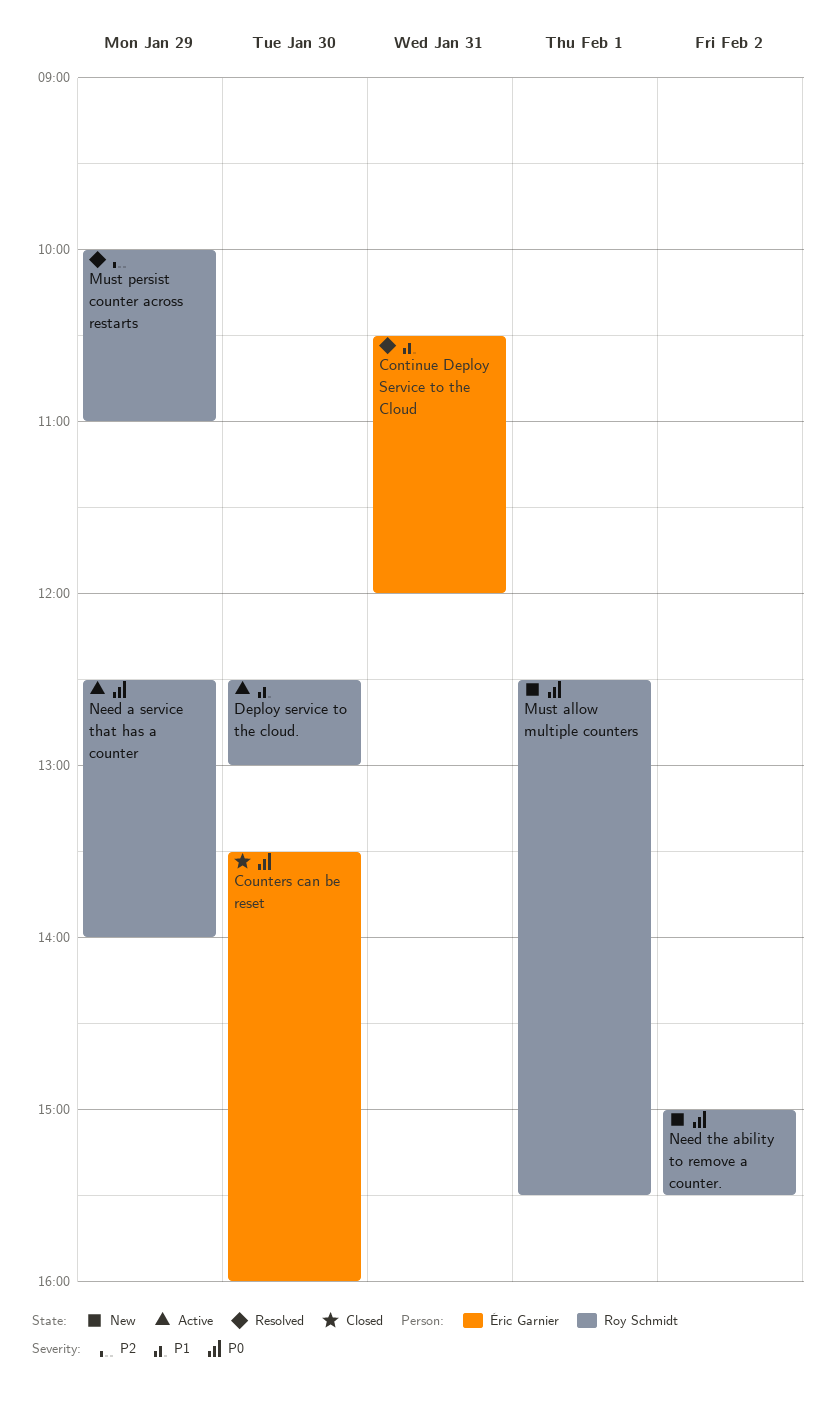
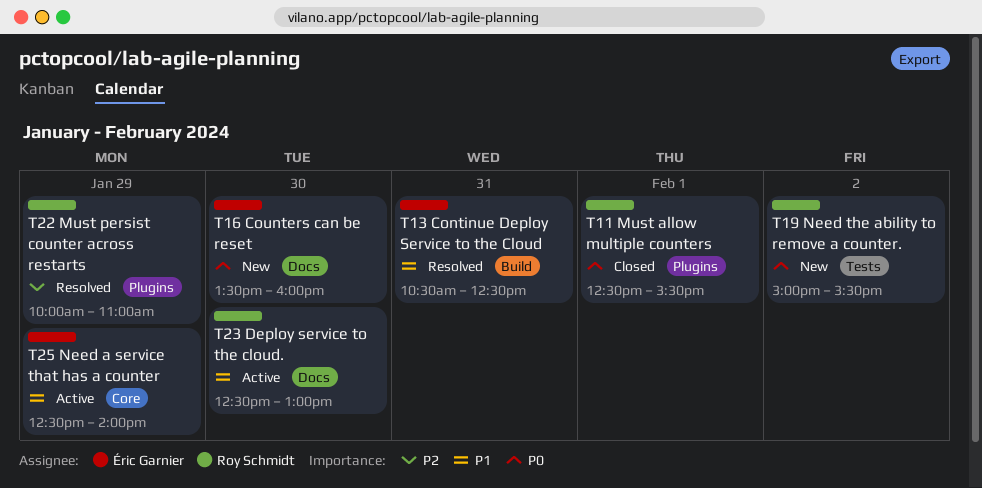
Continue Deploy Service to the Cloud, ends: 12:00 -> 12:30
Counters can be reset, status: Closed -> New
Must allow multiple counters, status: New -> Closed
Need a service that has a counter, owner: Roy Schmidt -> Éric Garnier
Need a service that has a counter, priority: P0 -> P1

